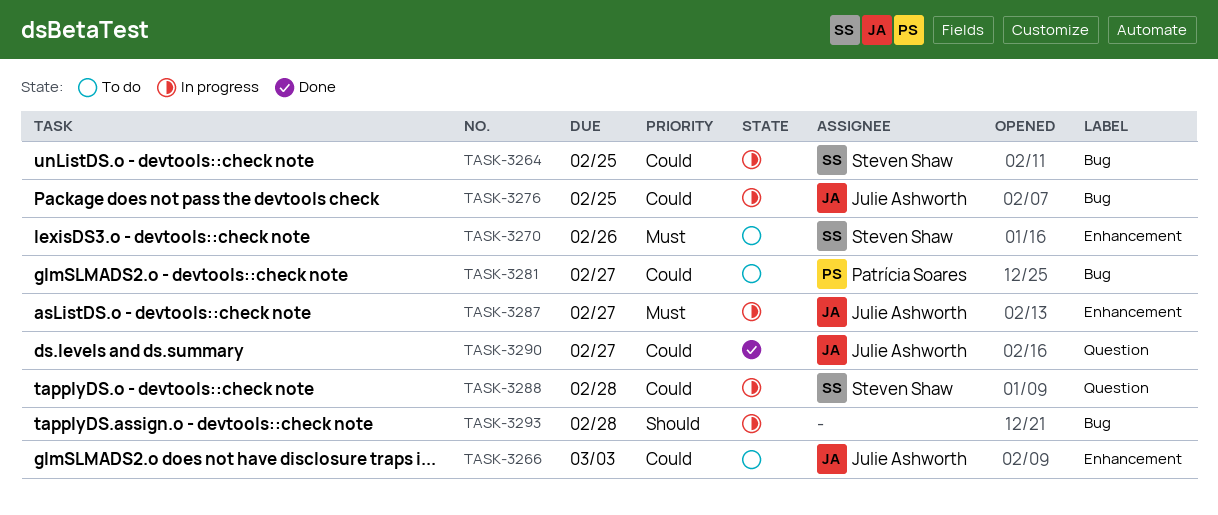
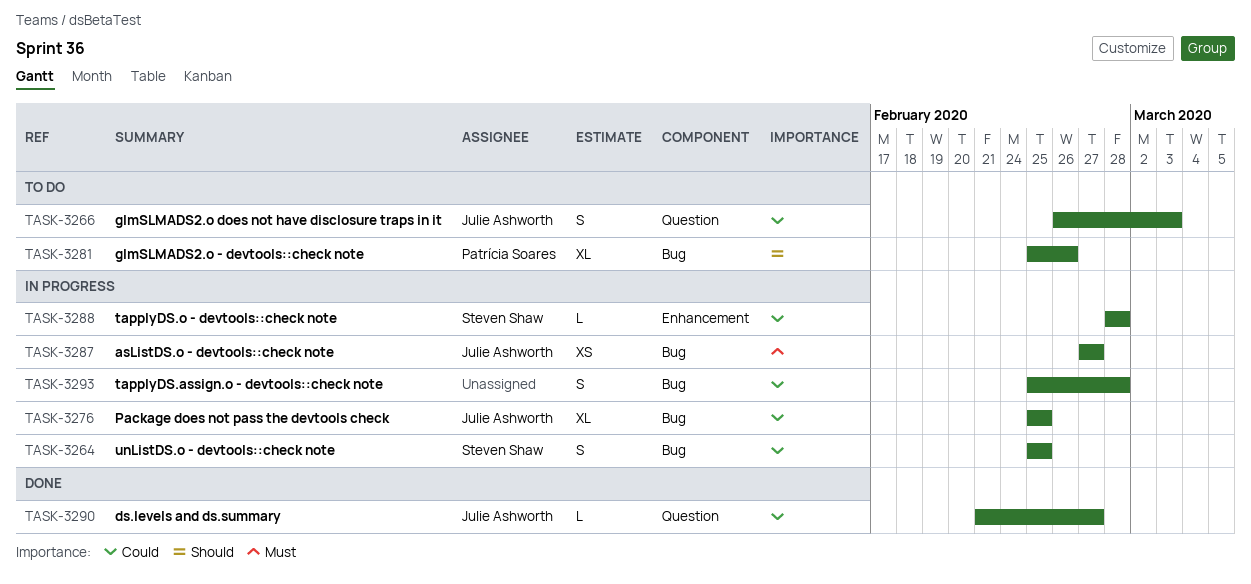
TASK-3266, label: Enhancement -> Question
TASK-3270: present -> none
TASK-3281, priority: Could -> Should
TASK-3281, due: Feb 27 -> Feb 26
TASK-3287, label: Enhancement -> Bug
TASK-3288, label: Question -> Enhancement
TASK-3293, priority: Should -> Could

